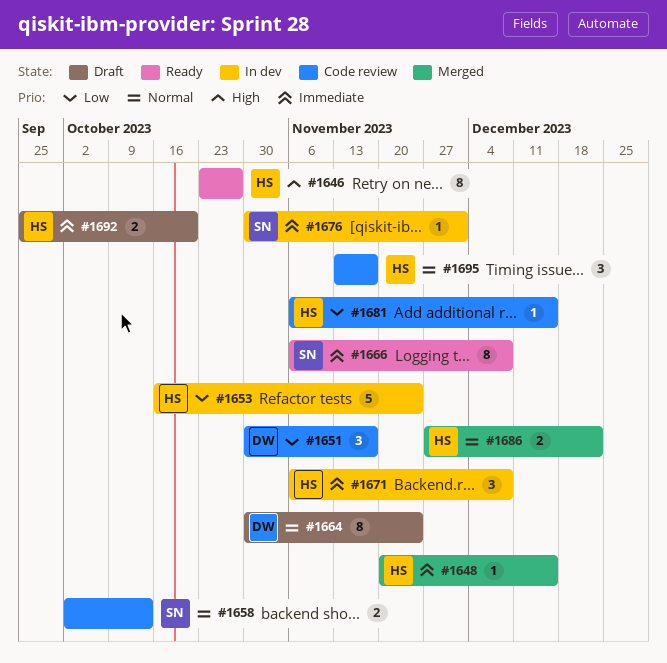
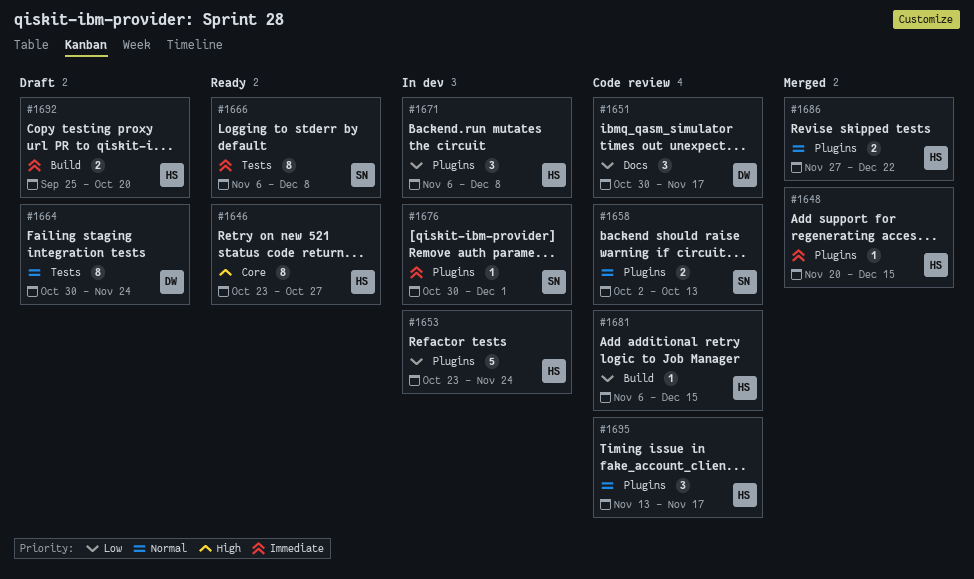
#1653, start: Oct 16 -> Oct 23
#1671, priority: Immediate -> Low

